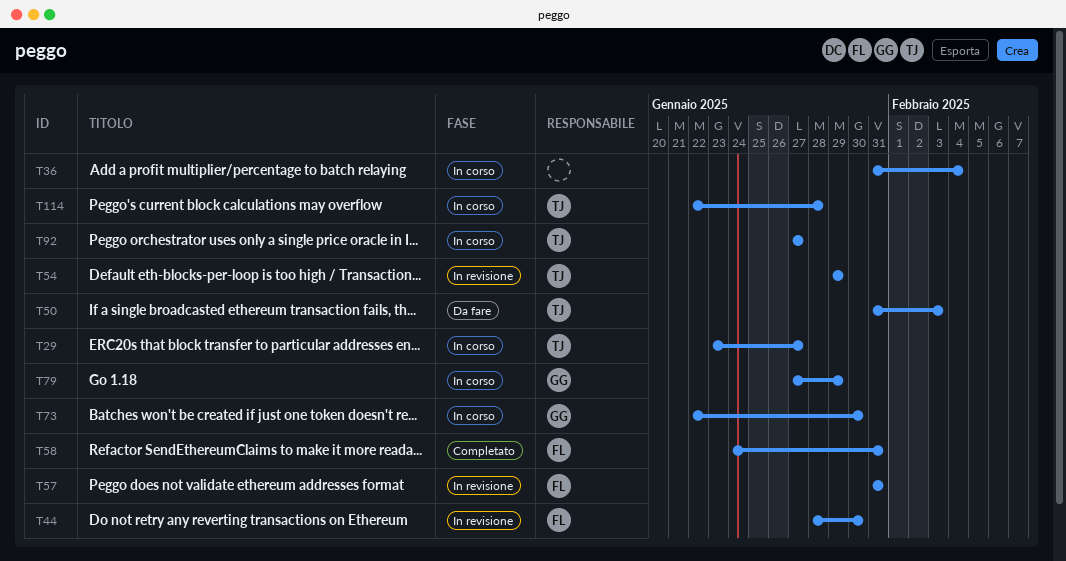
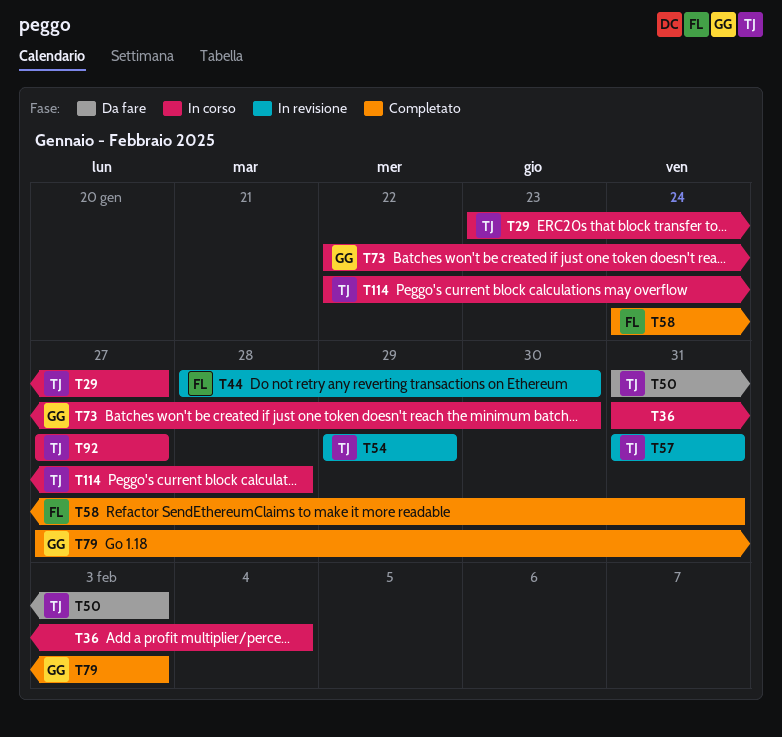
T57, owner: FL -> TJ
T79, status: In corso -> Completato
T79, due: Jan 29 -> Feb 3

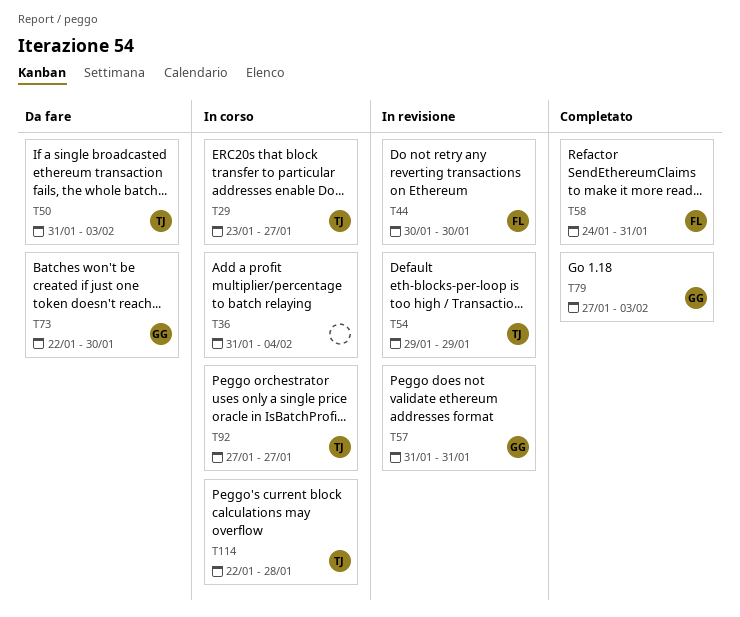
T44, start: Jan 28 -> Jan 30
T57, owner: TJ -> GG
T73, status: In corso -> Da fare

